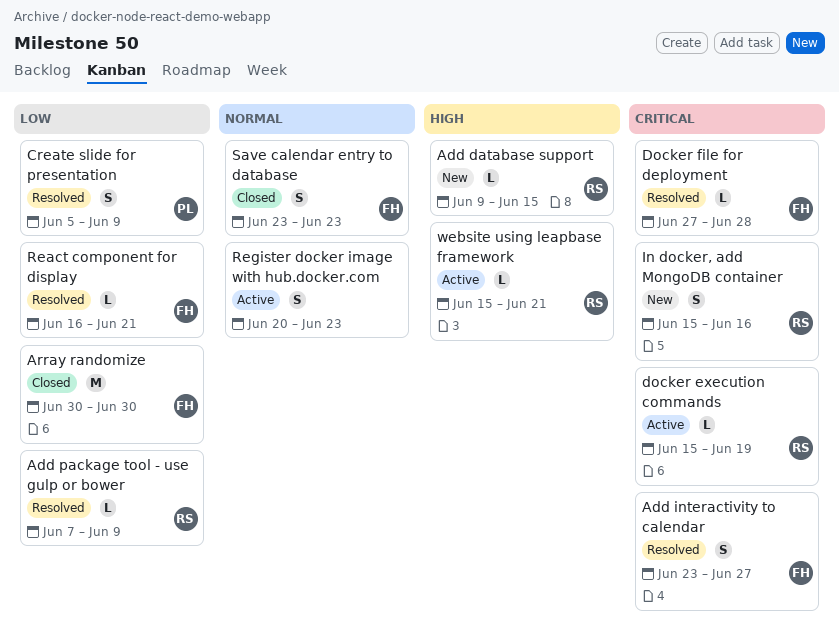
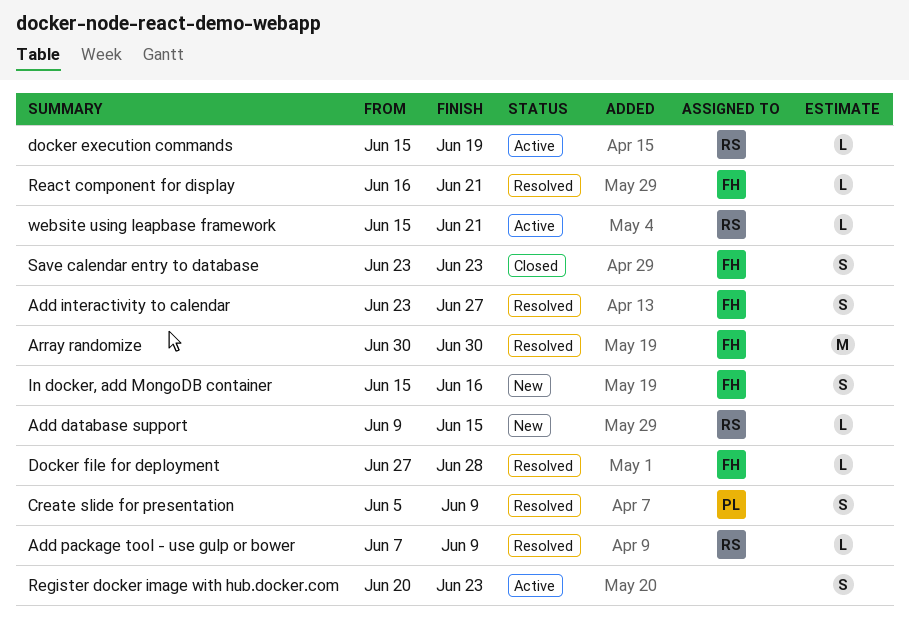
Array randomize, status: Closed -> Resolved
In docker, add MongoDB container, owner: RS -> FH

